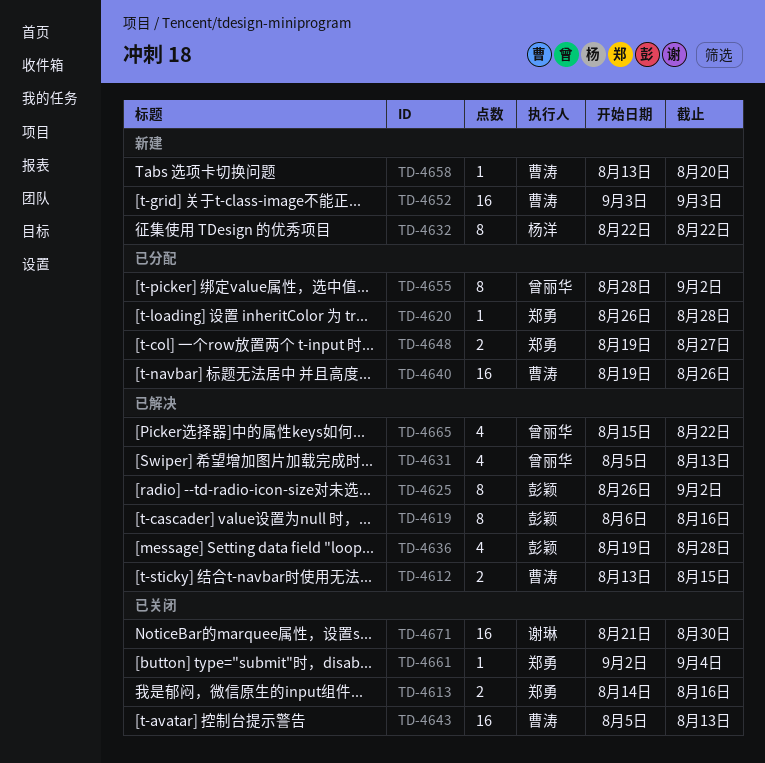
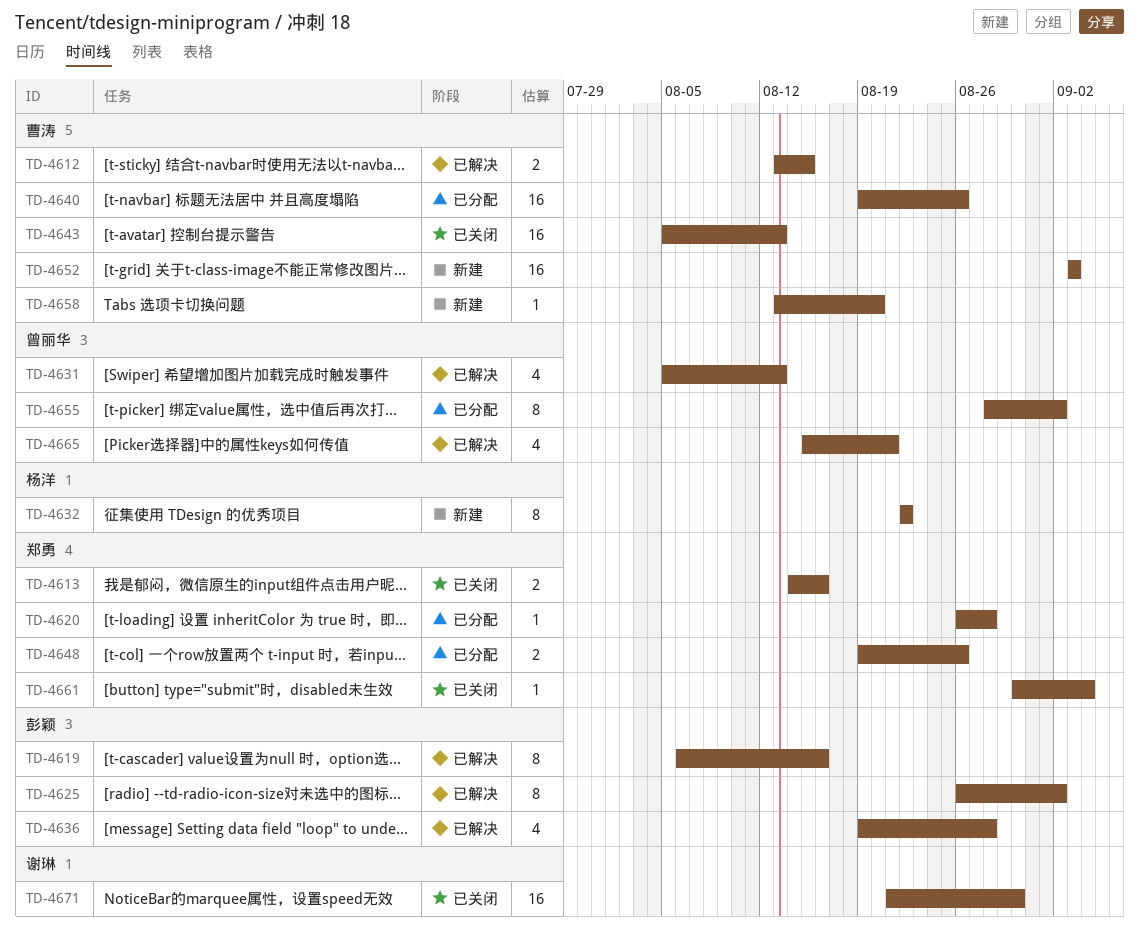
TD-4648, due: Aug 27 -> Aug 26
TD-4661, start: Sep 2 -> Aug 30
TD-4665, due: Aug 22 -> Aug 21

